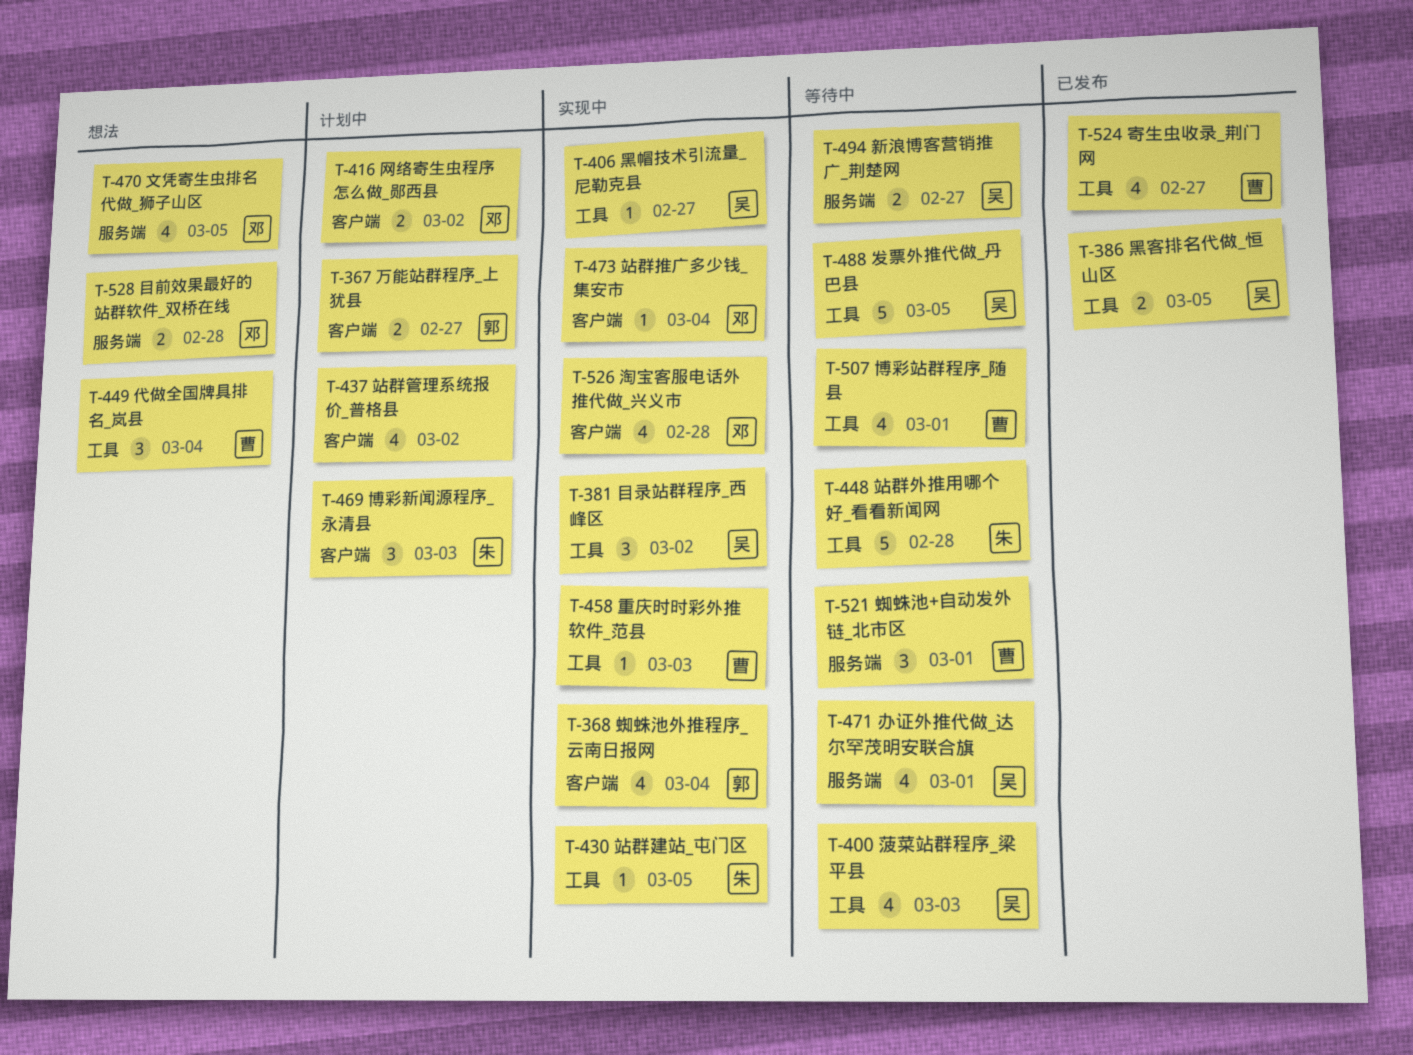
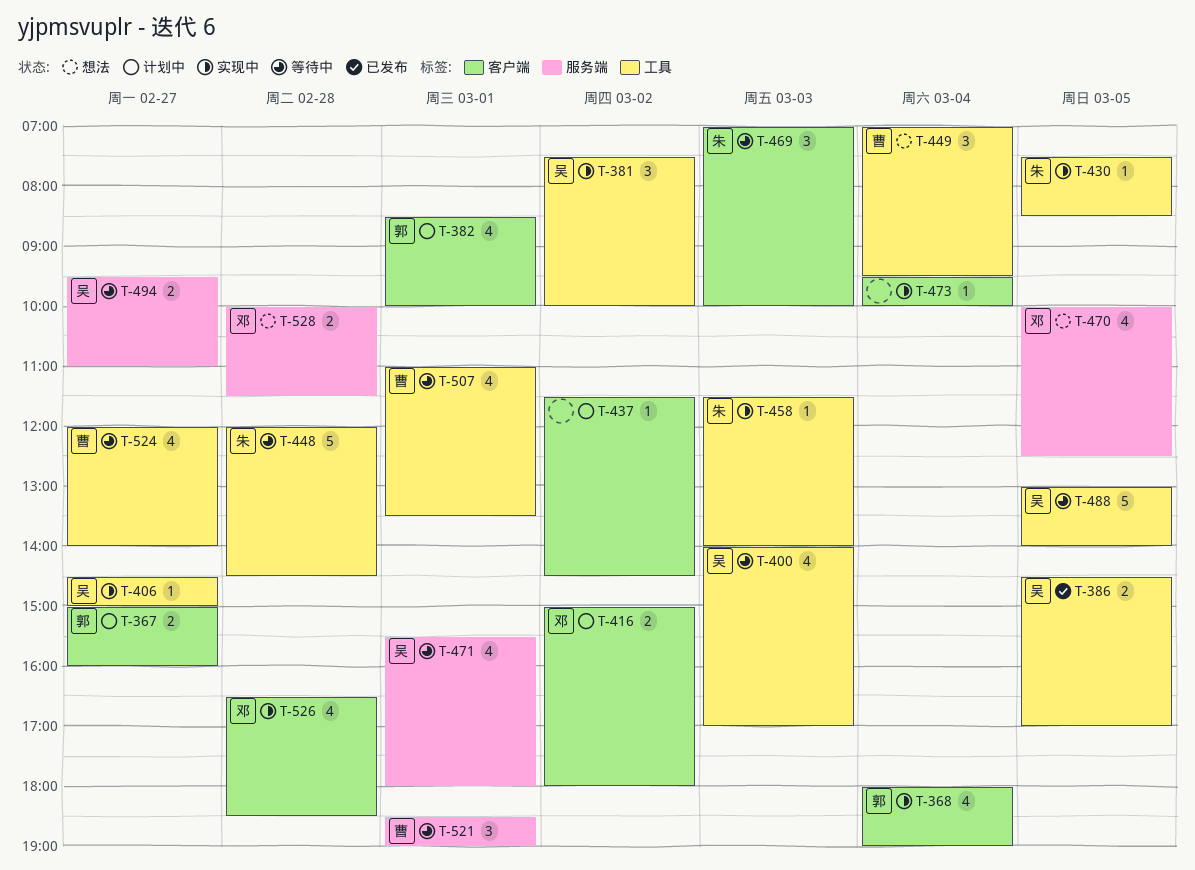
T-382: none -> present
T-437, estimate: 4 -> 1
T-458, owner: 曹 -> 朱
T-469, status: 计划中 -> 等待中
T-473, owner: 邓 -> none
T-524, status: 已发布 -> 等待中

